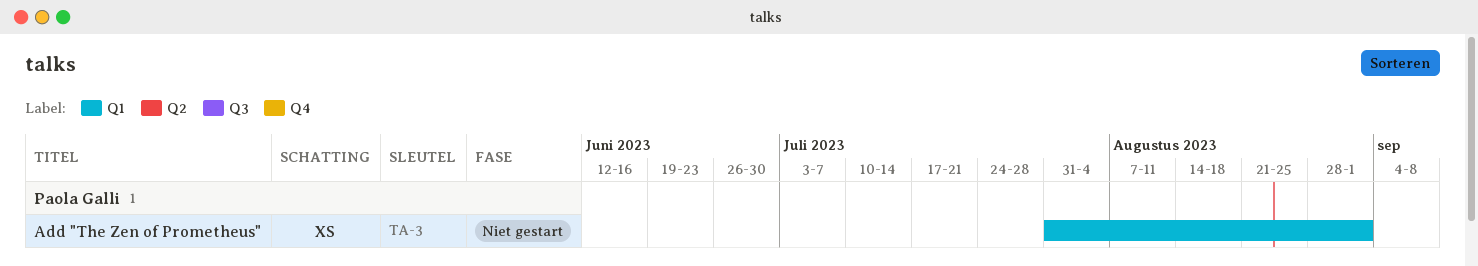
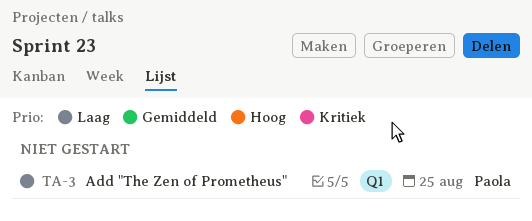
TA-3, due: Sep 1 -> Aug 25

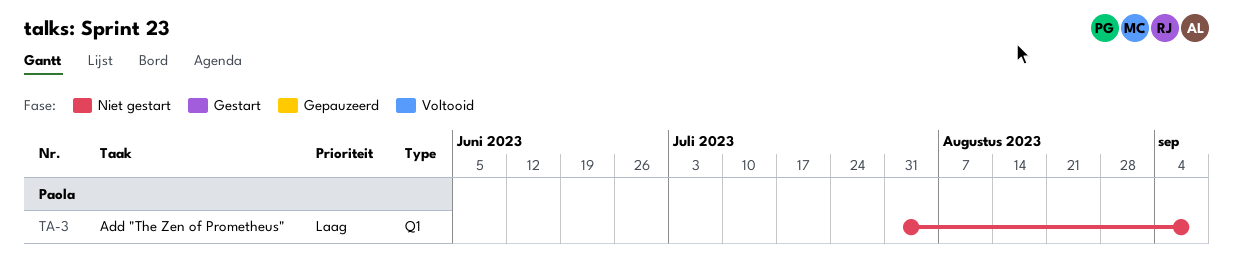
TA-3, due: Aug 25 -> Sep 8

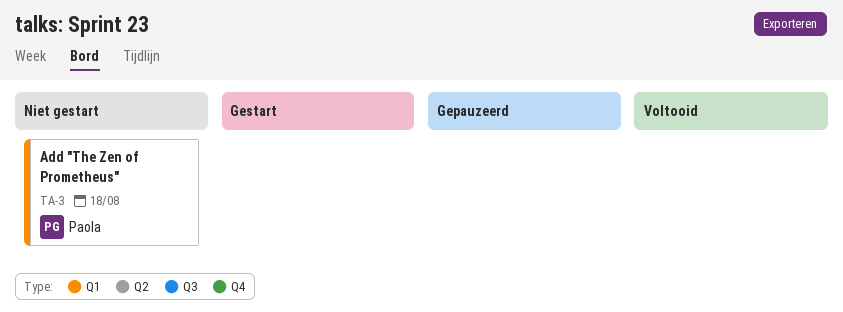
TA-3, due: Sep 8 -> Aug 18

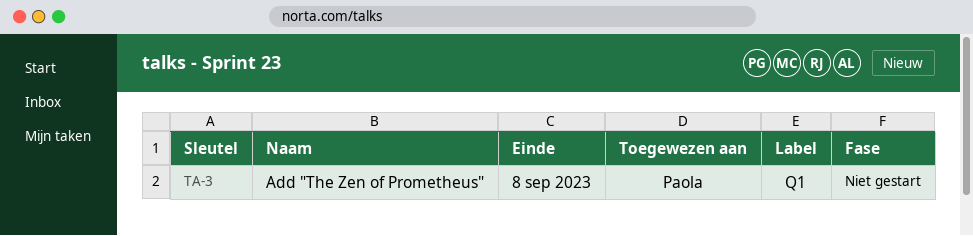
TA-3, due: Aug 18 -> Sep 8

